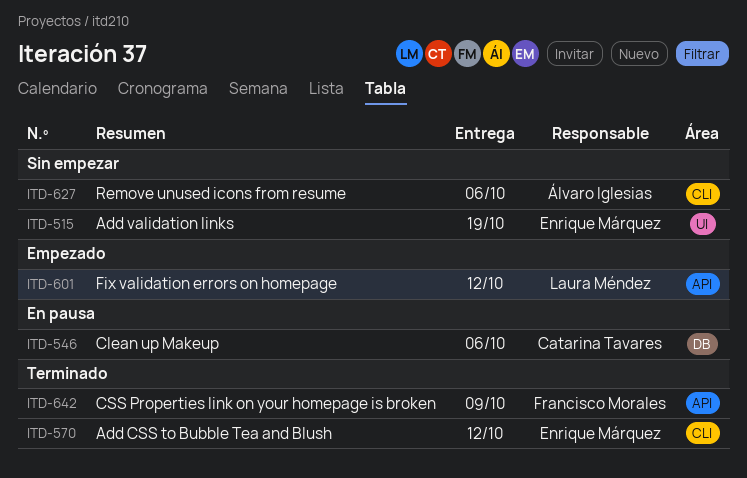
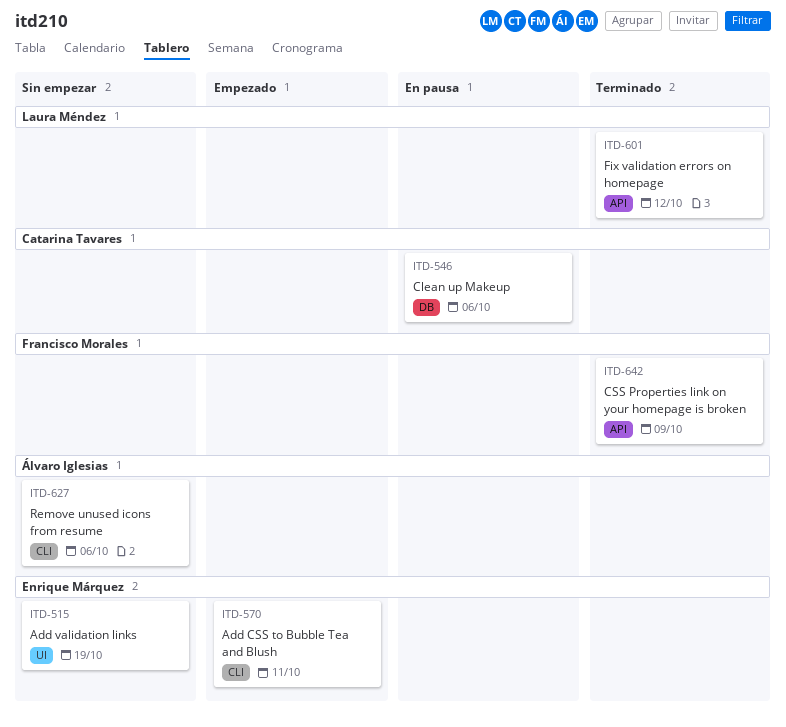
ITD-570, status: Terminado -> Empezado
ITD-570, due: Oct 12 -> Oct 11
ITD-601, status: Empezado -> Terminado

